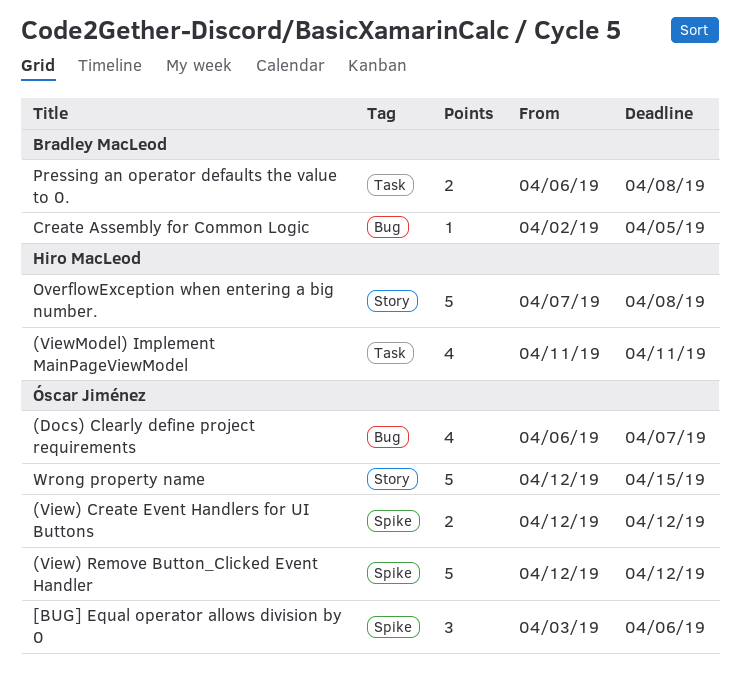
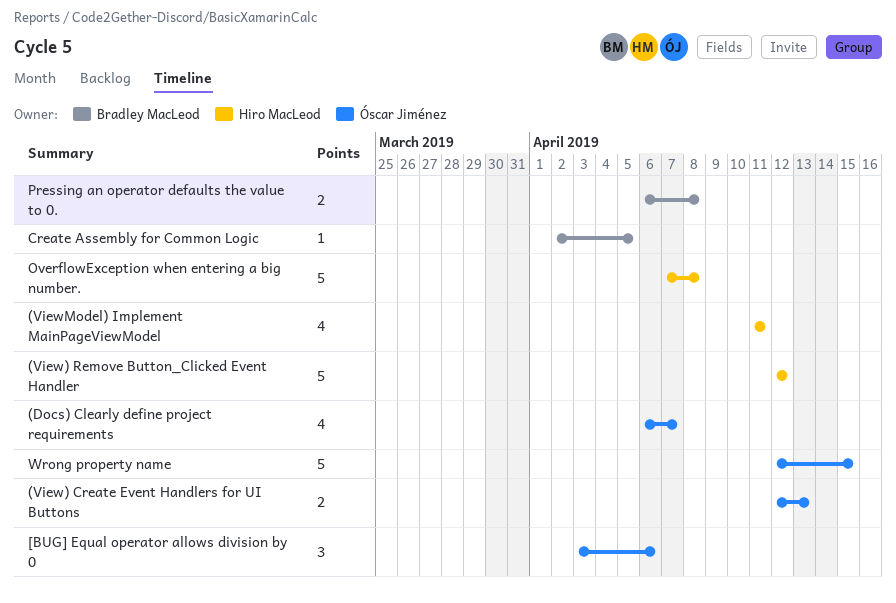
(View) Create Event Handlers for UI Buttons, due: Apr 12 -> Apr 13
(View) Remove Button_Clicked Event Handler, owner: Óscar Jiménez -> Hiro MacLeod

